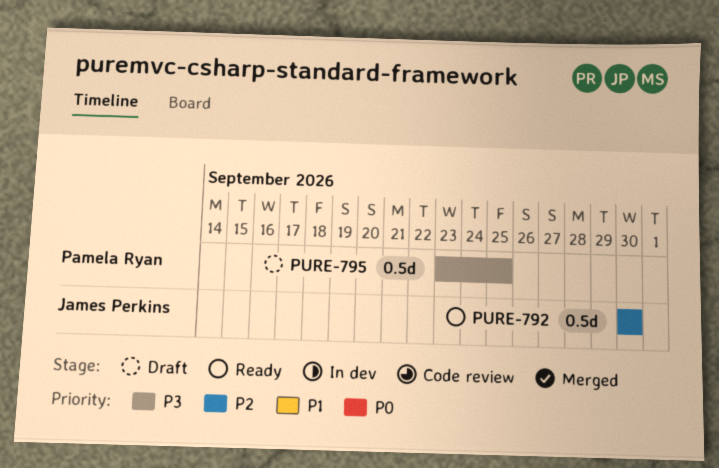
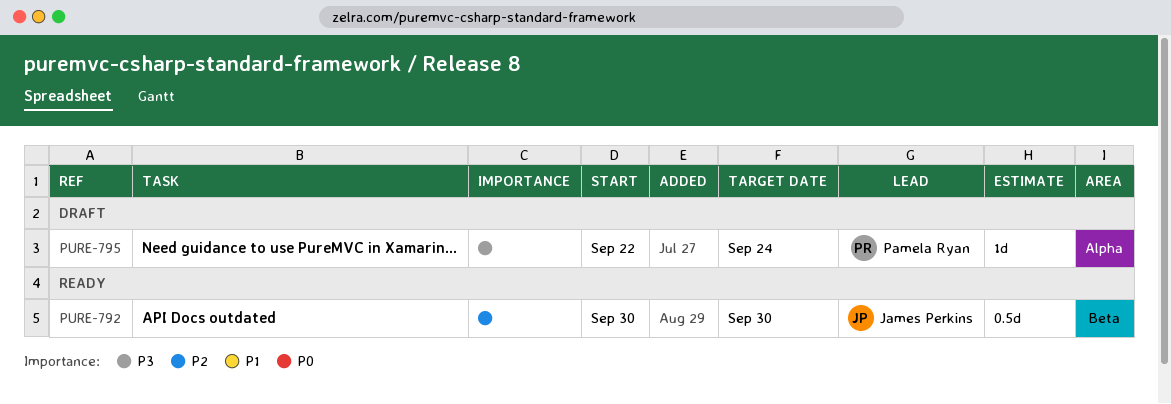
PURE-795, estimate: 0.5d -> 1d
PURE-795, start: Sep 23 -> Sep 22
PURE-795, due: Sep 25 -> Sep 24

